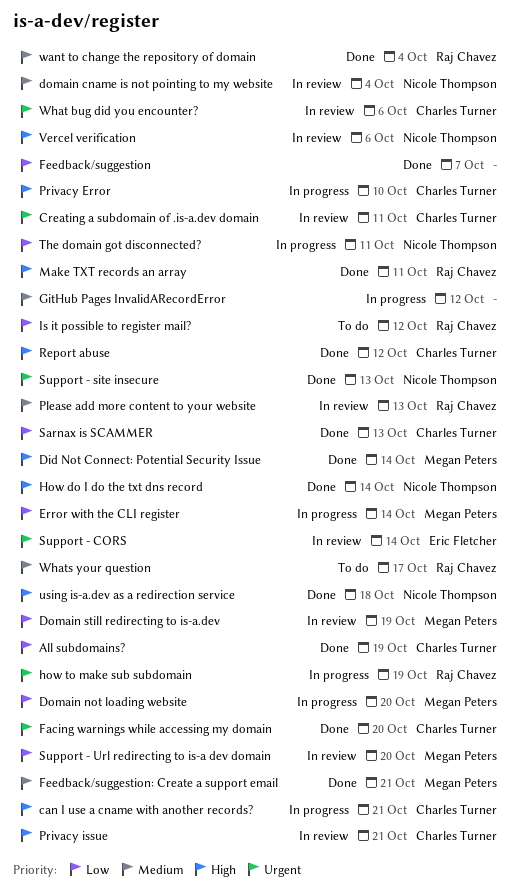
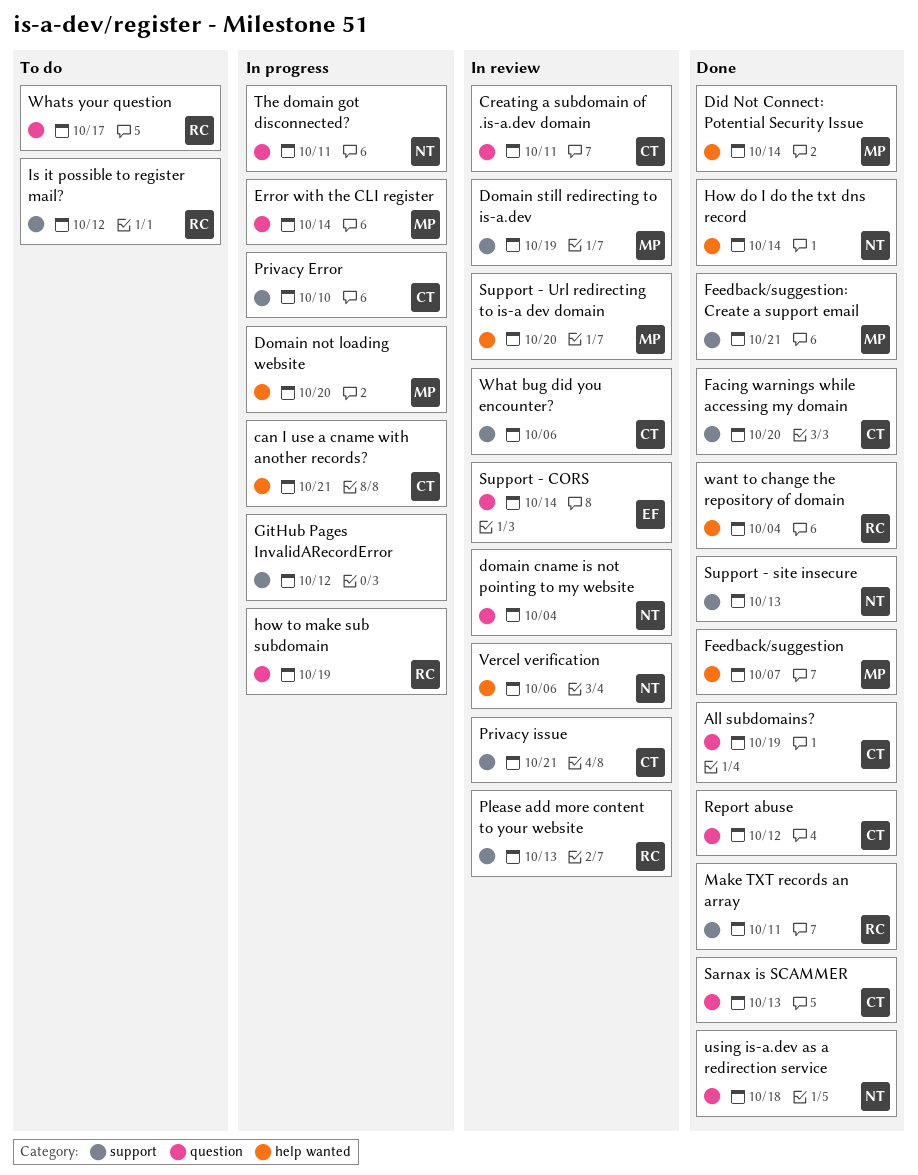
Feedback/suggestion, owner: none -> Megan Peters

